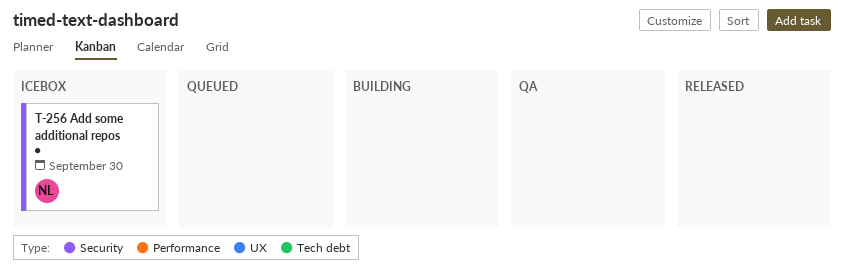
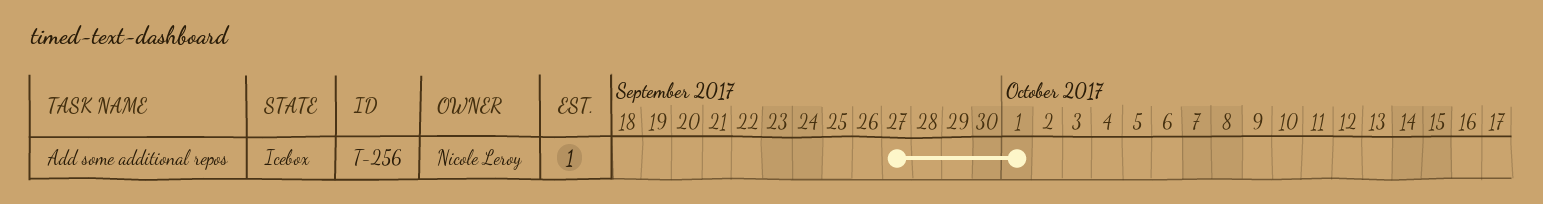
T-256, due: Sep 30 -> Oct 1

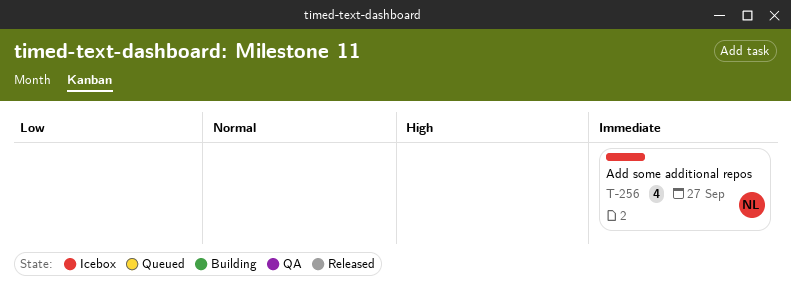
T-256, estimate: 1 -> 4
T-256, due: Oct 1 -> Sep 27

